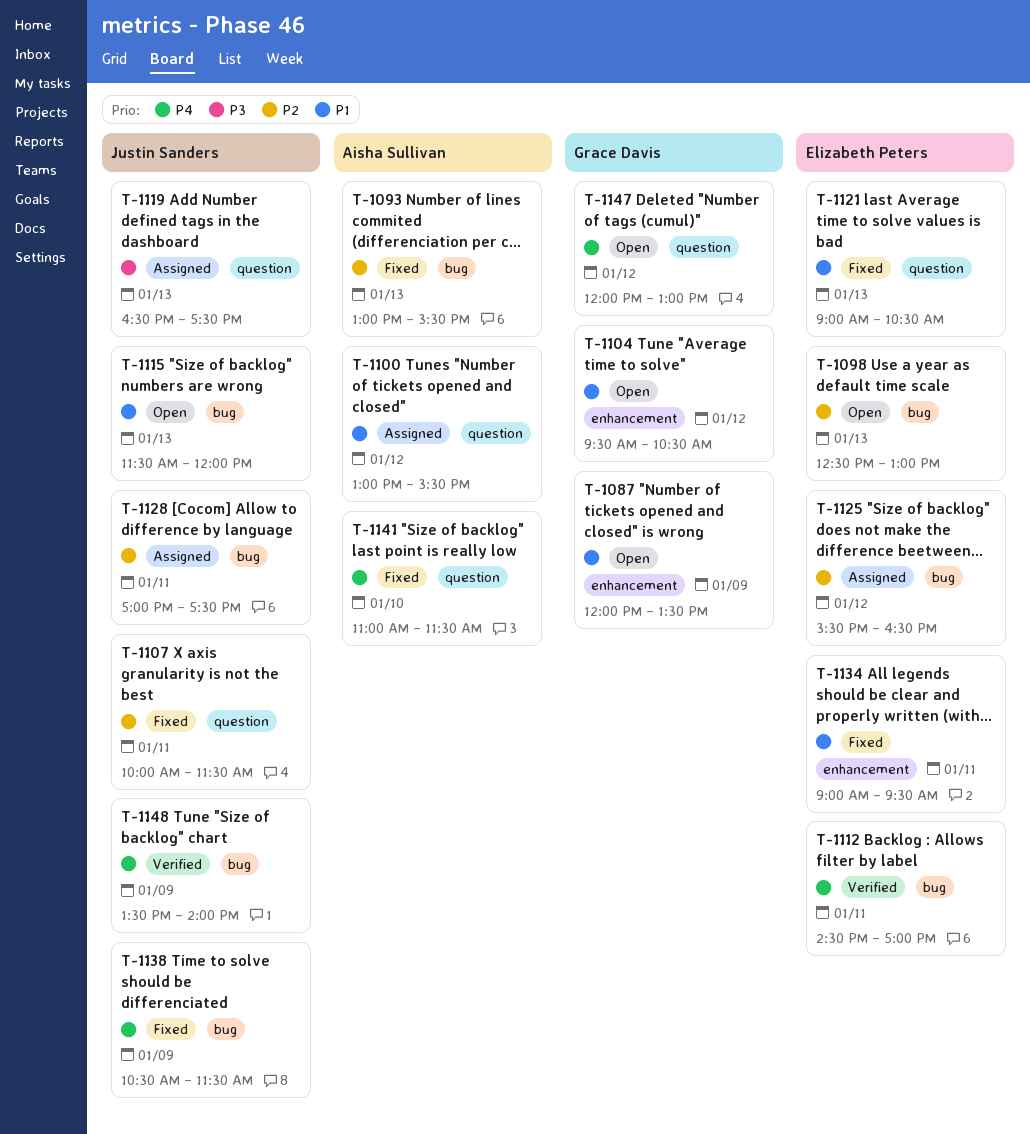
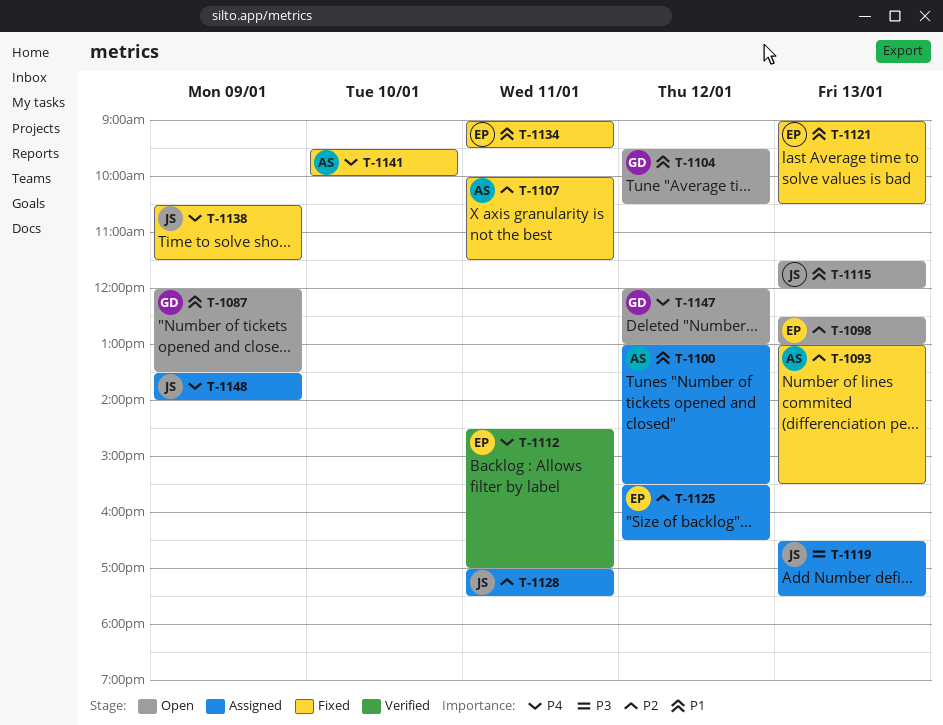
T-1107, owner: Justin Sanders -> Aisha Sullivan
T-1141, begins: 11:00 -> 09:30
T-1141, ends: 11:30 -> 10:00
T-1148, status: Verified -> Assigned

